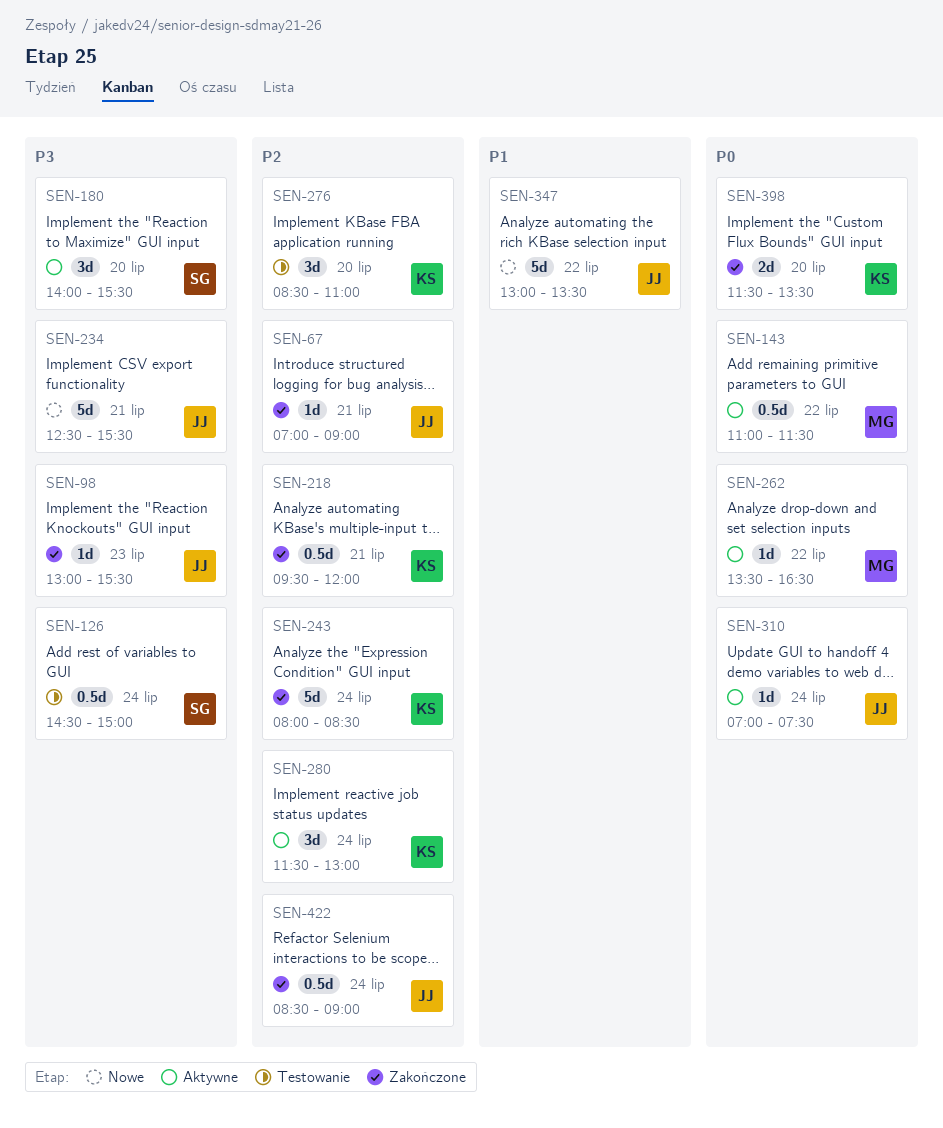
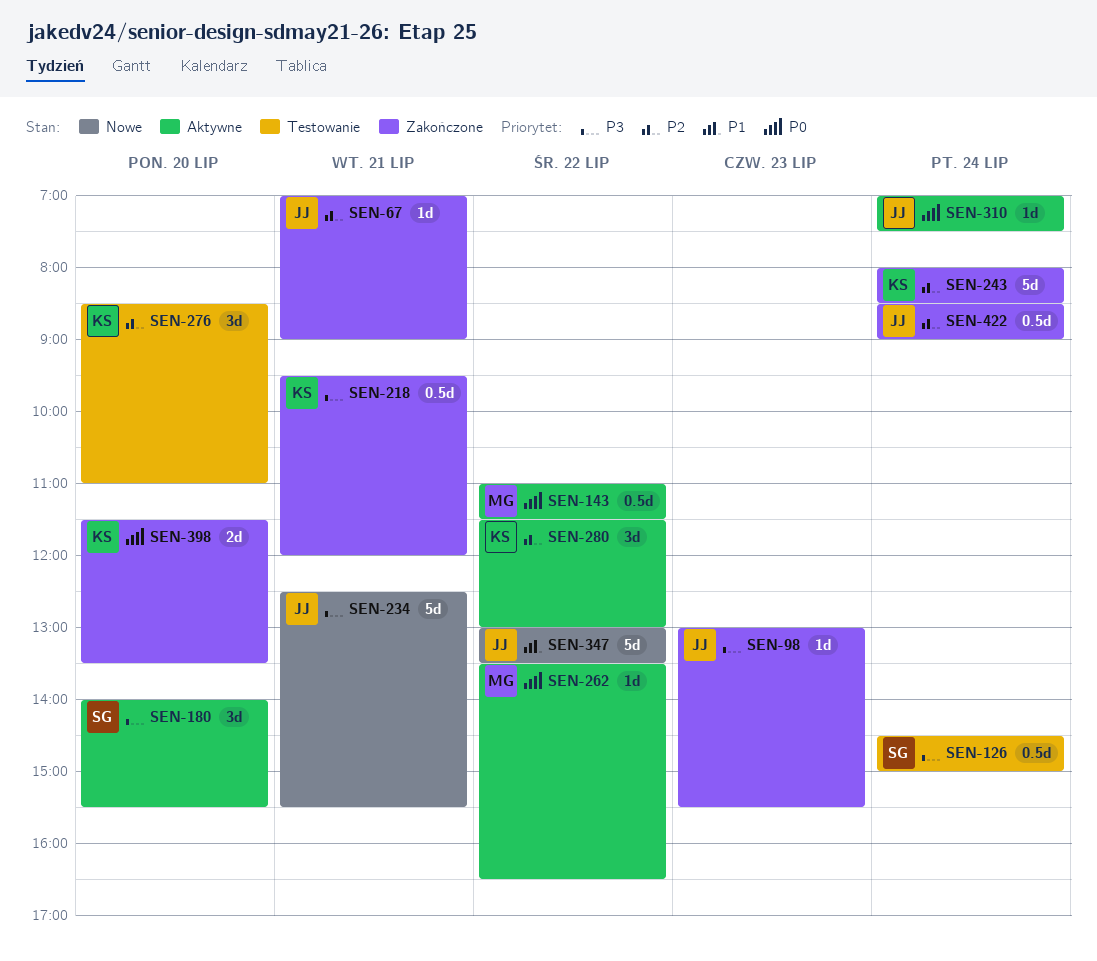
SEN-218, priority: P2 -> P3
SEN-280, day: Jul 24 -> Jul 22

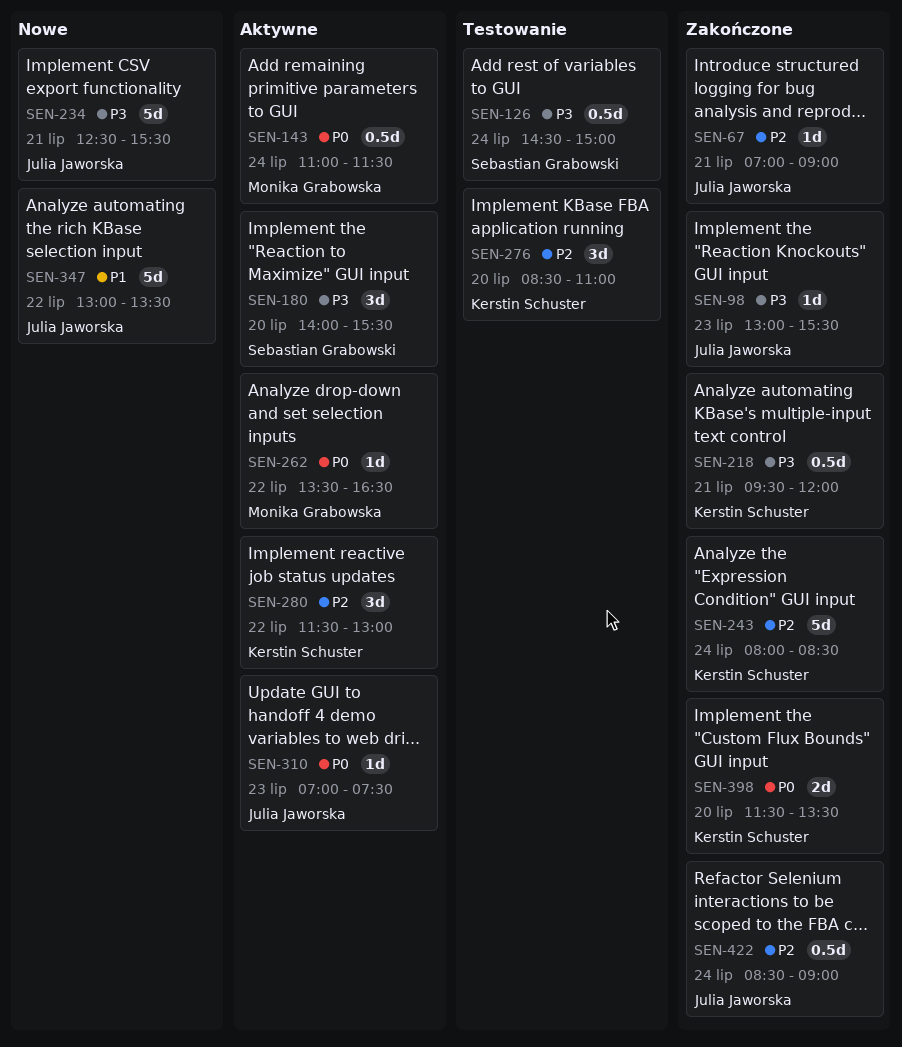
SEN-143, day: Jul 22 -> Jul 24
SEN-310, day: Jul 24 -> Jul 23

